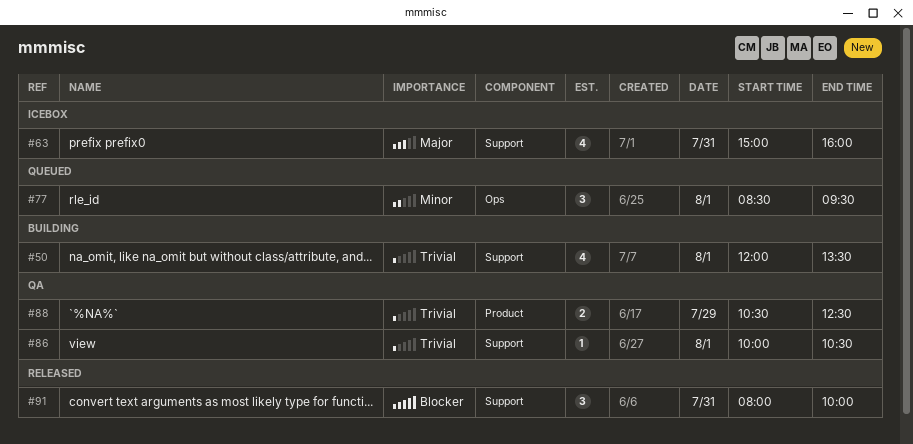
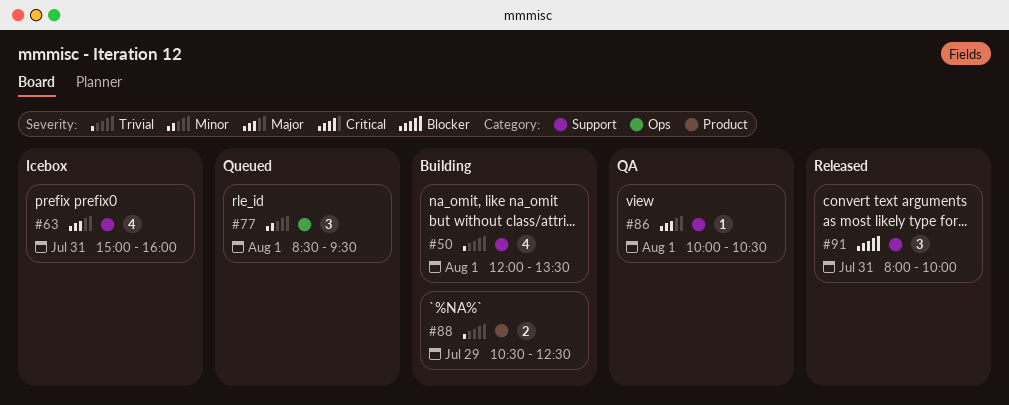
#86, priority: Trivial -> Major
#88, status: QA -> Building

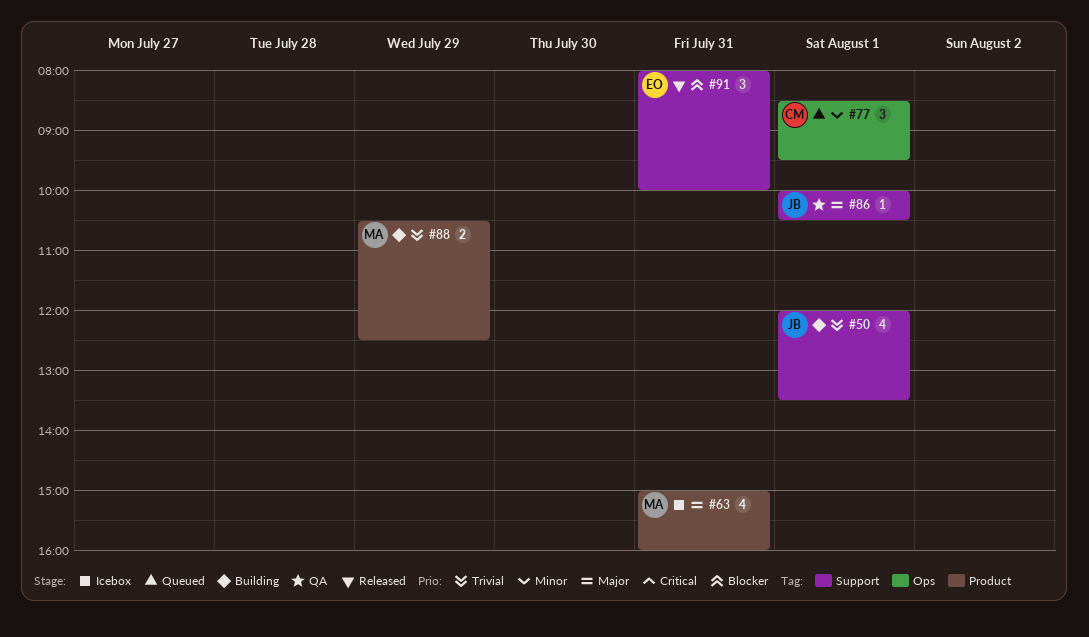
#63, label: Support -> Product

